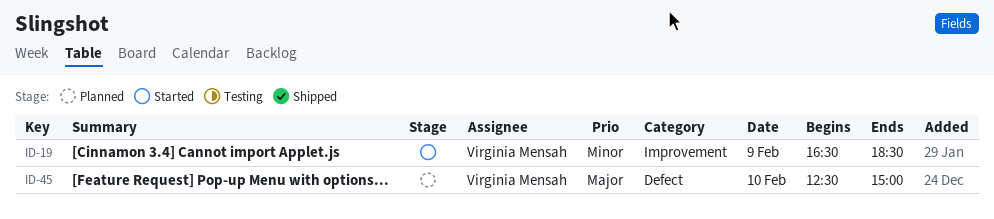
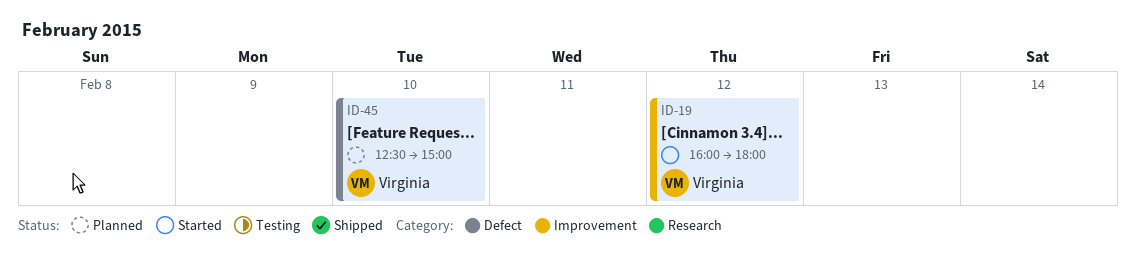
ID-19, day: Feb 9 -> Feb 12
ID-19, begins: 16:30 -> 16:00
ID-19, ends: 18:30 -> 18:00

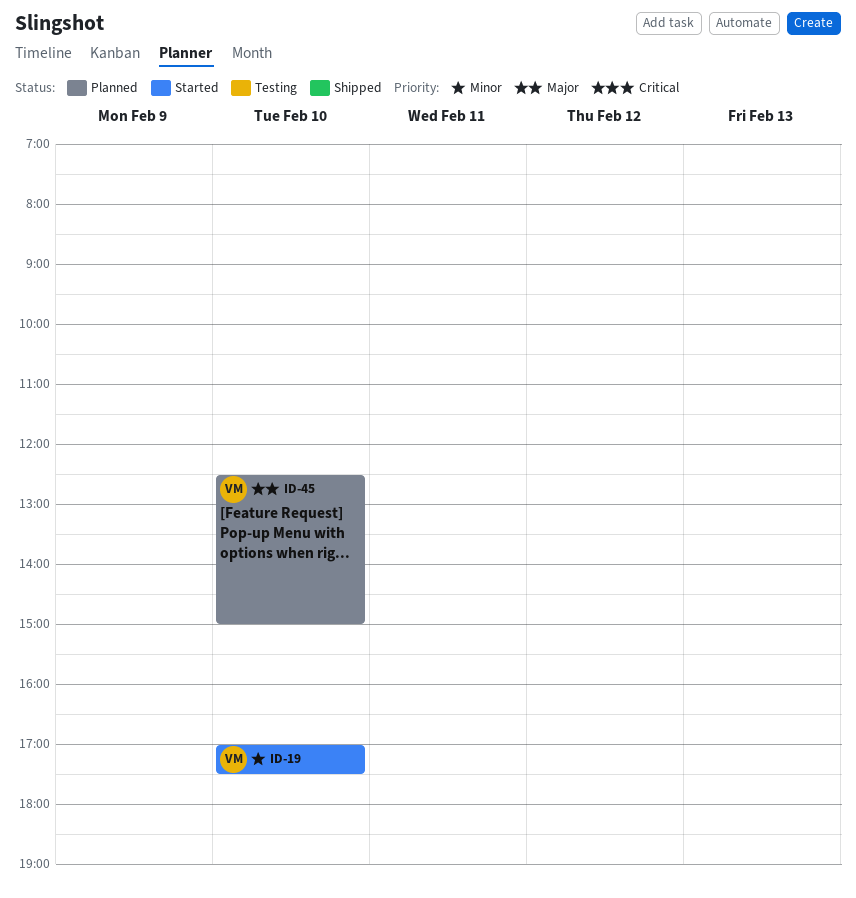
ID-19, day: Feb 12 -> Feb 10
ID-19, begins: 16:00 -> 17:00
ID-19, ends: 18:00 -> 17:30

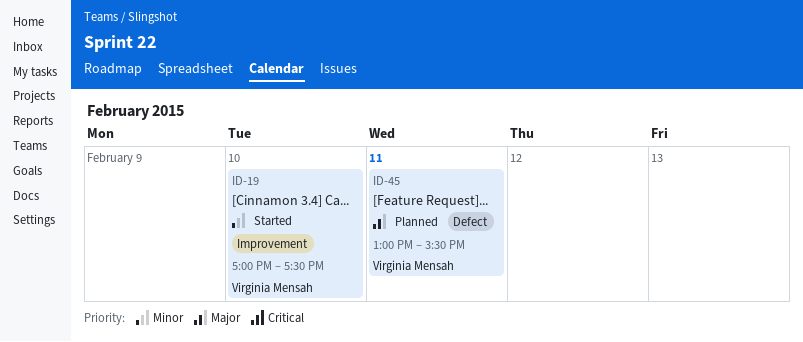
ID-45, day: Feb 10 -> Feb 11
ID-45, begins: 12:30 -> 13:00
ID-45, ends: 15:00 -> 15:30

